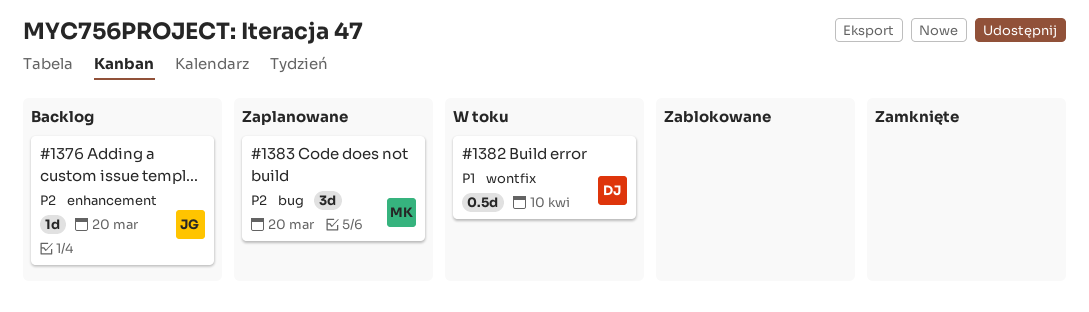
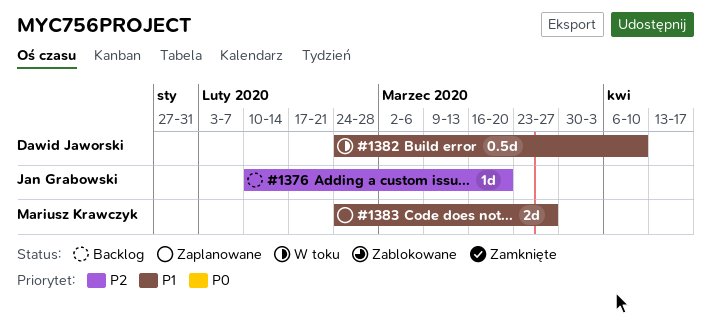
#1383, priority: P2 -> P1
#1383, estimate: 3d -> 2d
#1383, due: Mar 20 -> Mar 27

